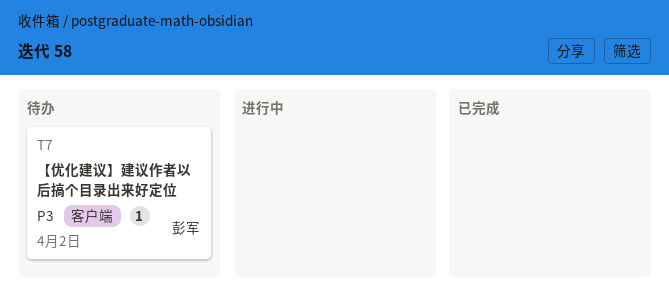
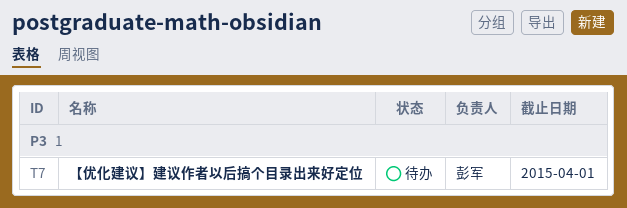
T7, due: Apr 2 -> Apr 1

